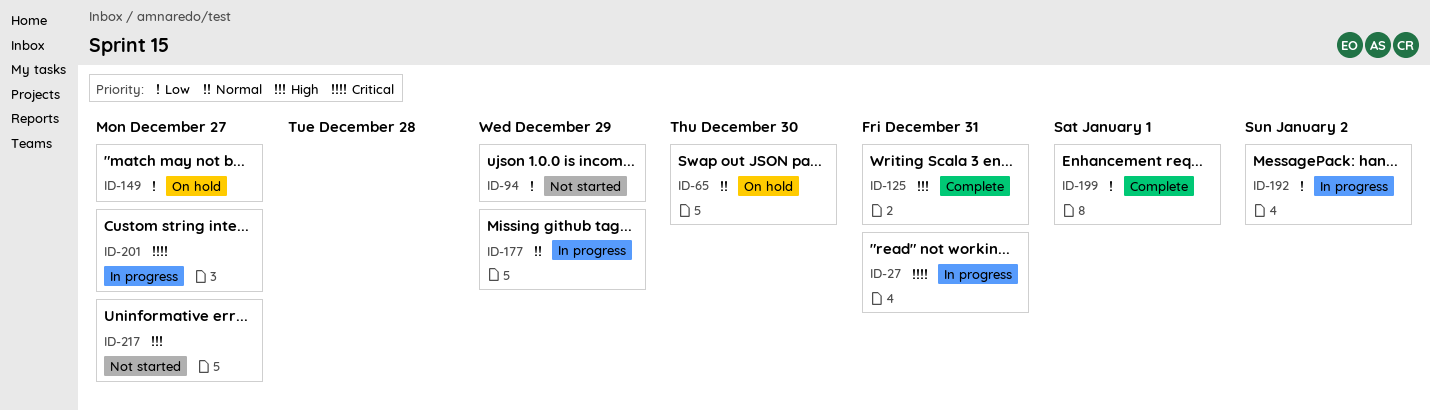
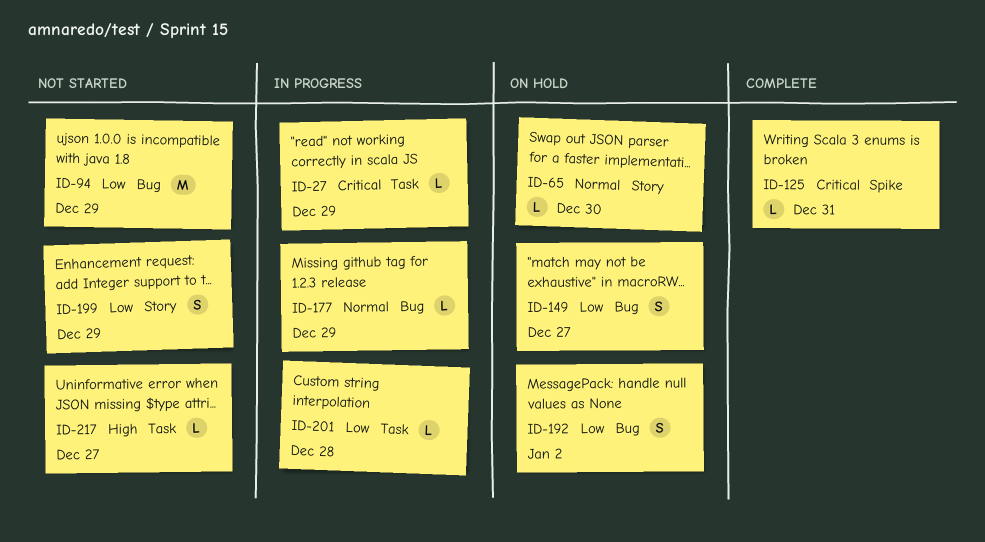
ID-27, due: Dec 31 -> Dec 29
ID-125, priority: High -> Critical
ID-192, status: In progress -> On hold
ID-199, status: Complete -> Not started
ID-199, due: Jan 1 -> Dec 29
ID-201, priority: Critical -> Low
ID-201, due: Dec 27 -> Dec 28

